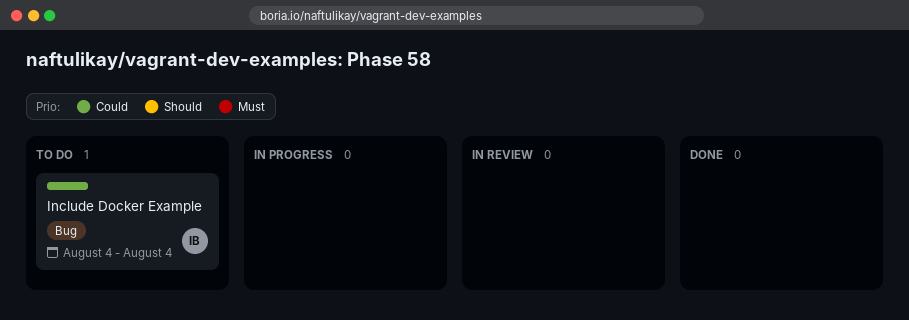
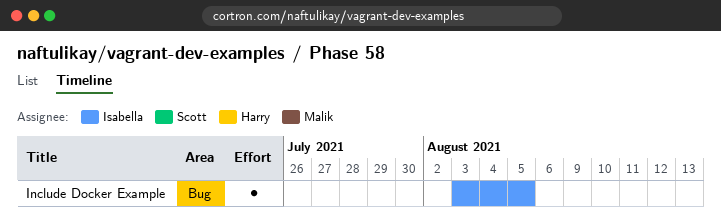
Include Docker Example, start: Aug 4 -> Aug 3
Include Docker Example, due: Aug 4 -> Aug 5

